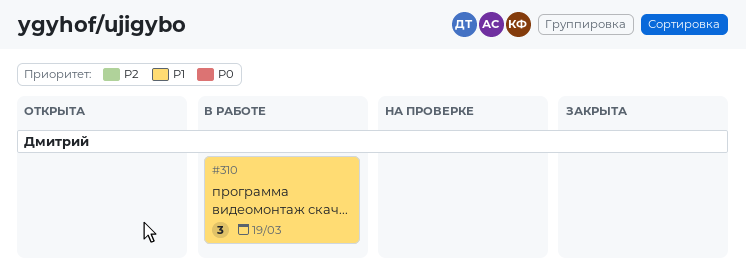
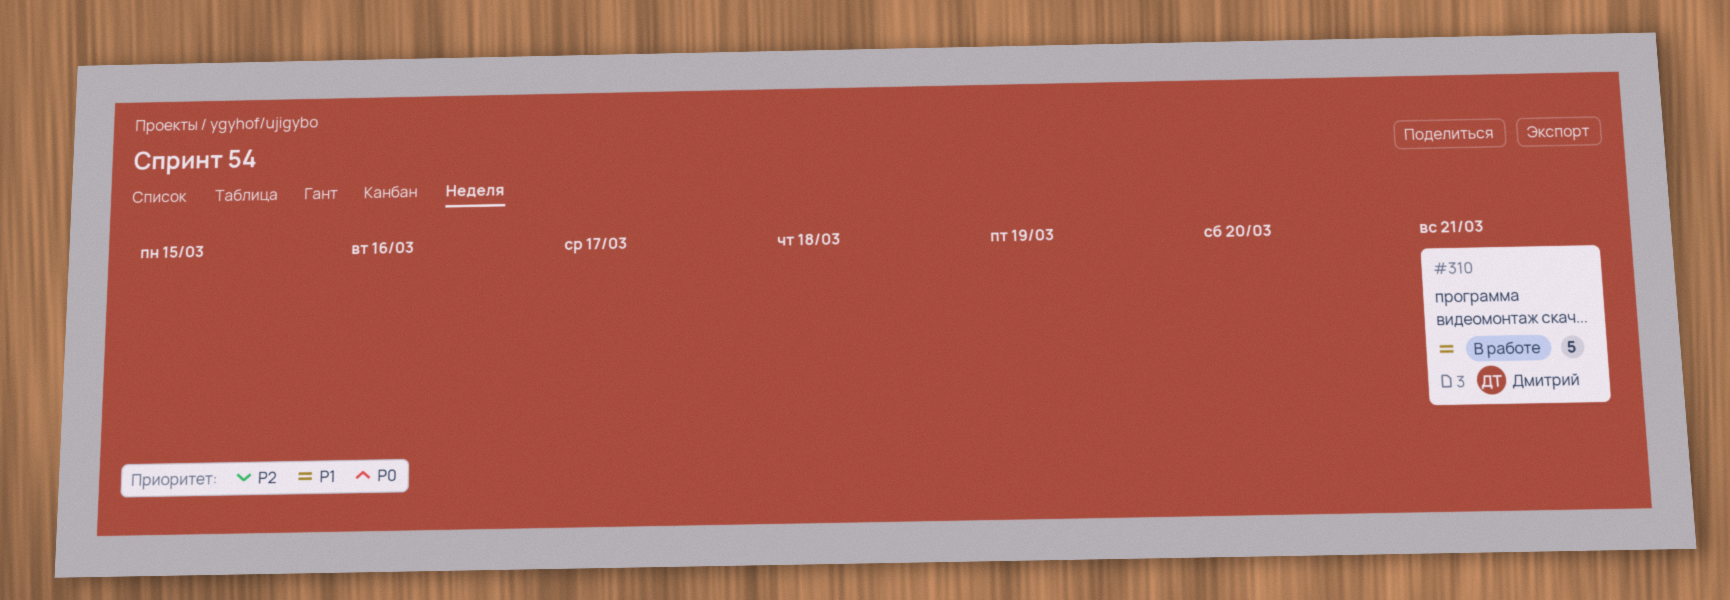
#310, estimate: 3 -> 5
#310, due: Mar 19 -> Mar 21

